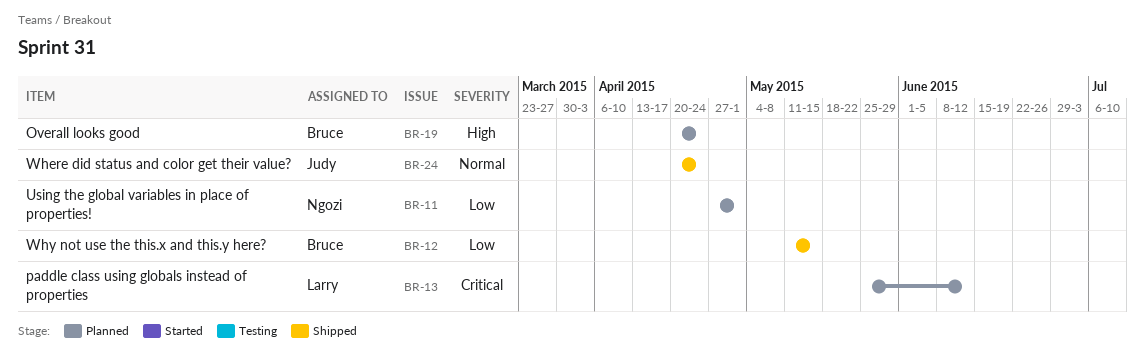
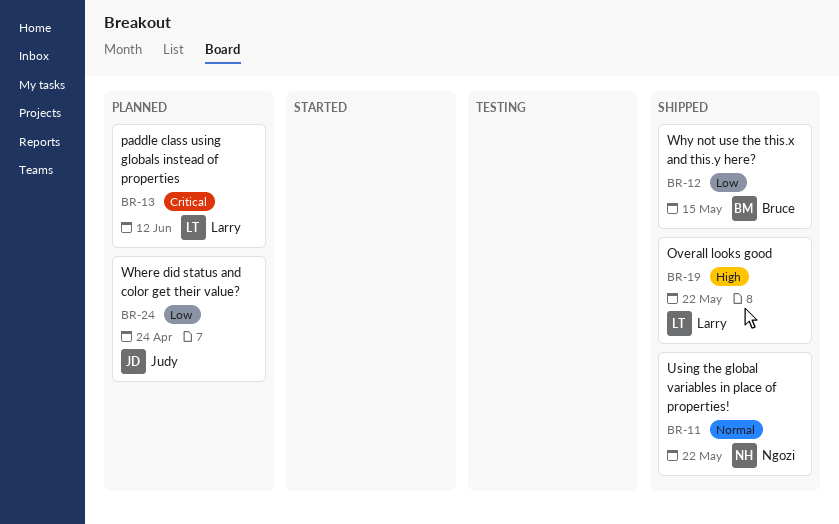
BR-11, status: Planned -> Shipped
BR-11, priority: Low -> Normal
BR-11, due: May 1 -> May 22
BR-19, status: Planned -> Shipped
BR-19, owner: Bruce -> Larry
BR-19, due: Apr 24 -> May 22
BR-24, status: Shipped -> Planned
BR-24, priority: Normal -> Low

